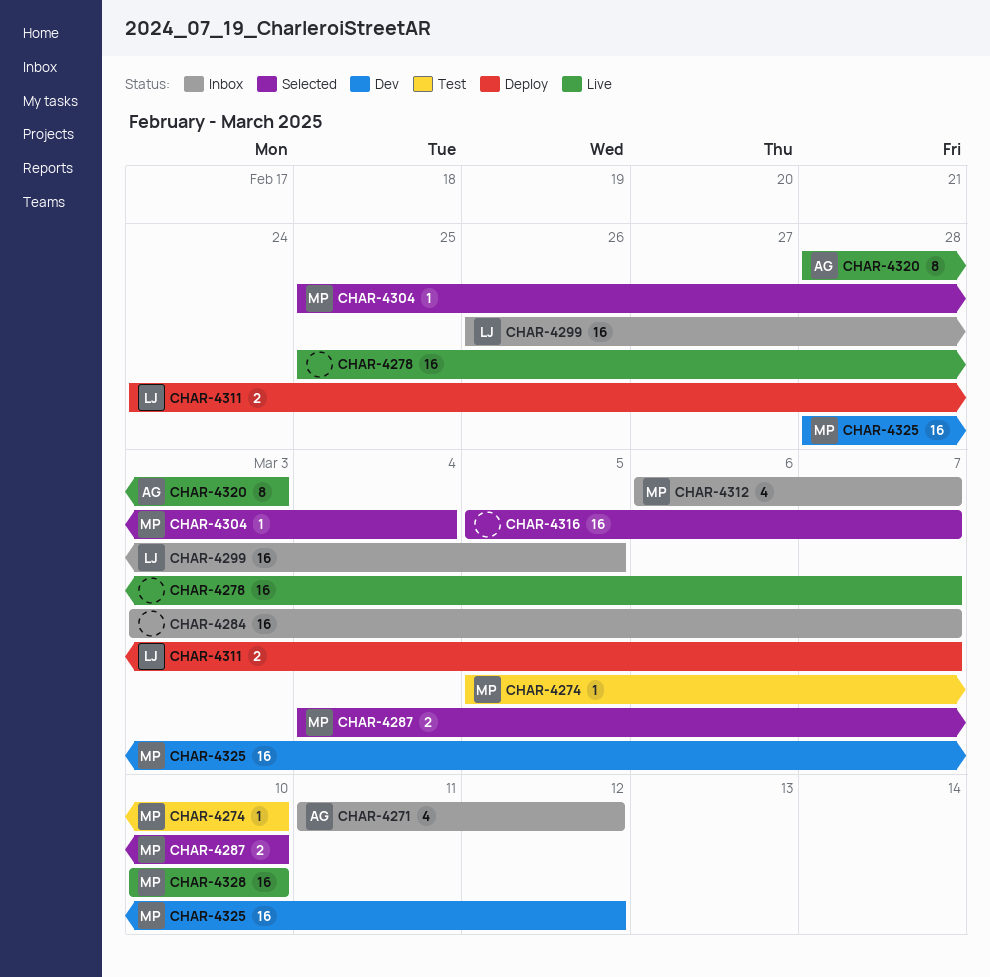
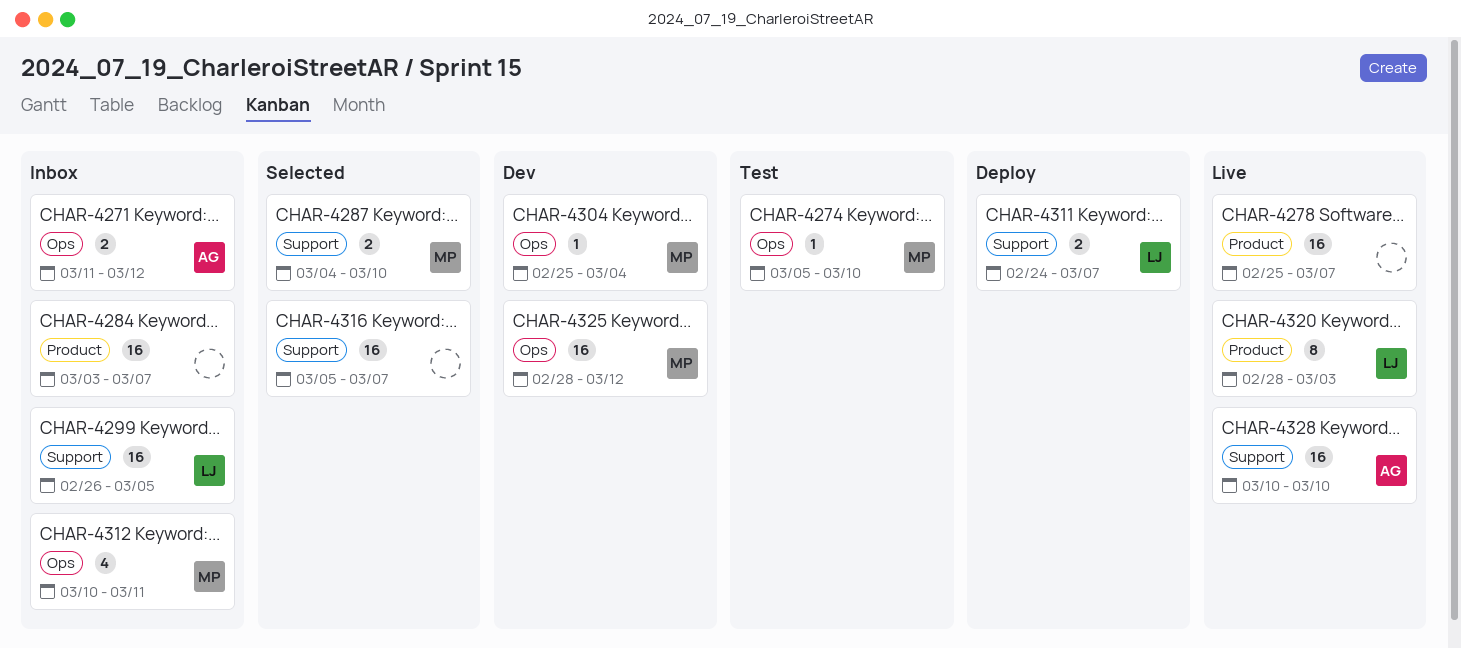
CHAR-4271, estimate: 4 -> 2
CHAR-4304, status: Selected -> Dev
CHAR-4312, start: Mar 6 -> Mar 10
CHAR-4312, due: Mar 7 -> Mar 11
CHAR-4320, owner: AG -> LJ
CHAR-4328, owner: MP -> AG

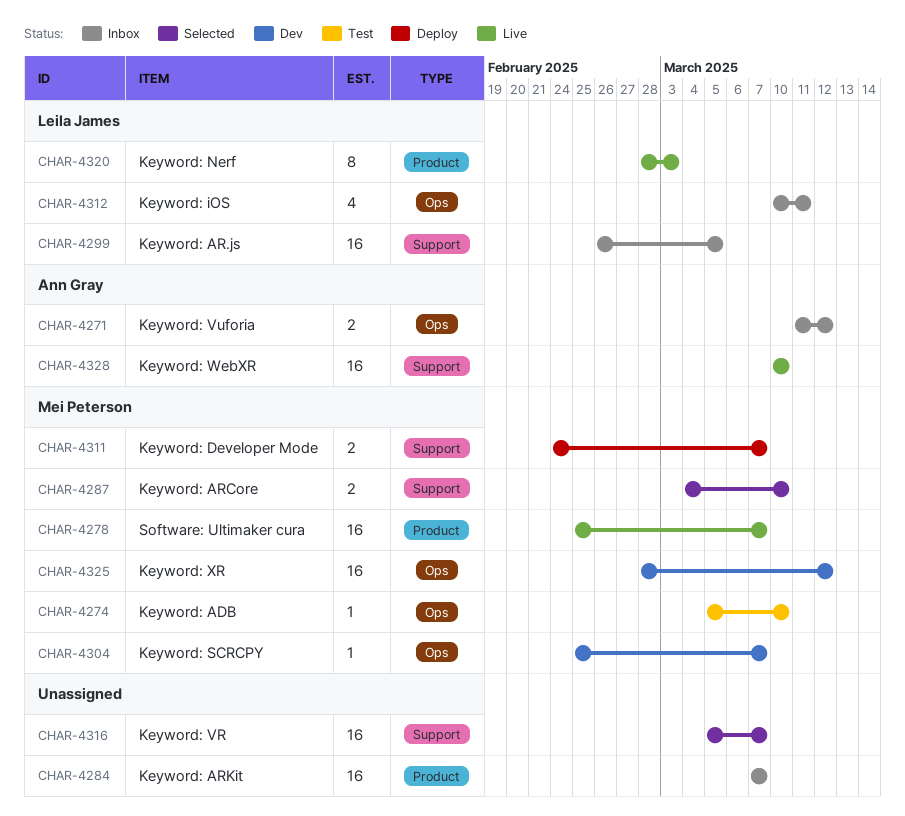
CHAR-4278, owner: none -> Mei Peterson
CHAR-4284, start: Mar 3 -> Mar 7
CHAR-4304, due: Mar 4 -> Mar 7
CHAR-4311, owner: Leila James -> Mei Peterson
CHAR-4312, owner: Mei Peterson -> Leila James

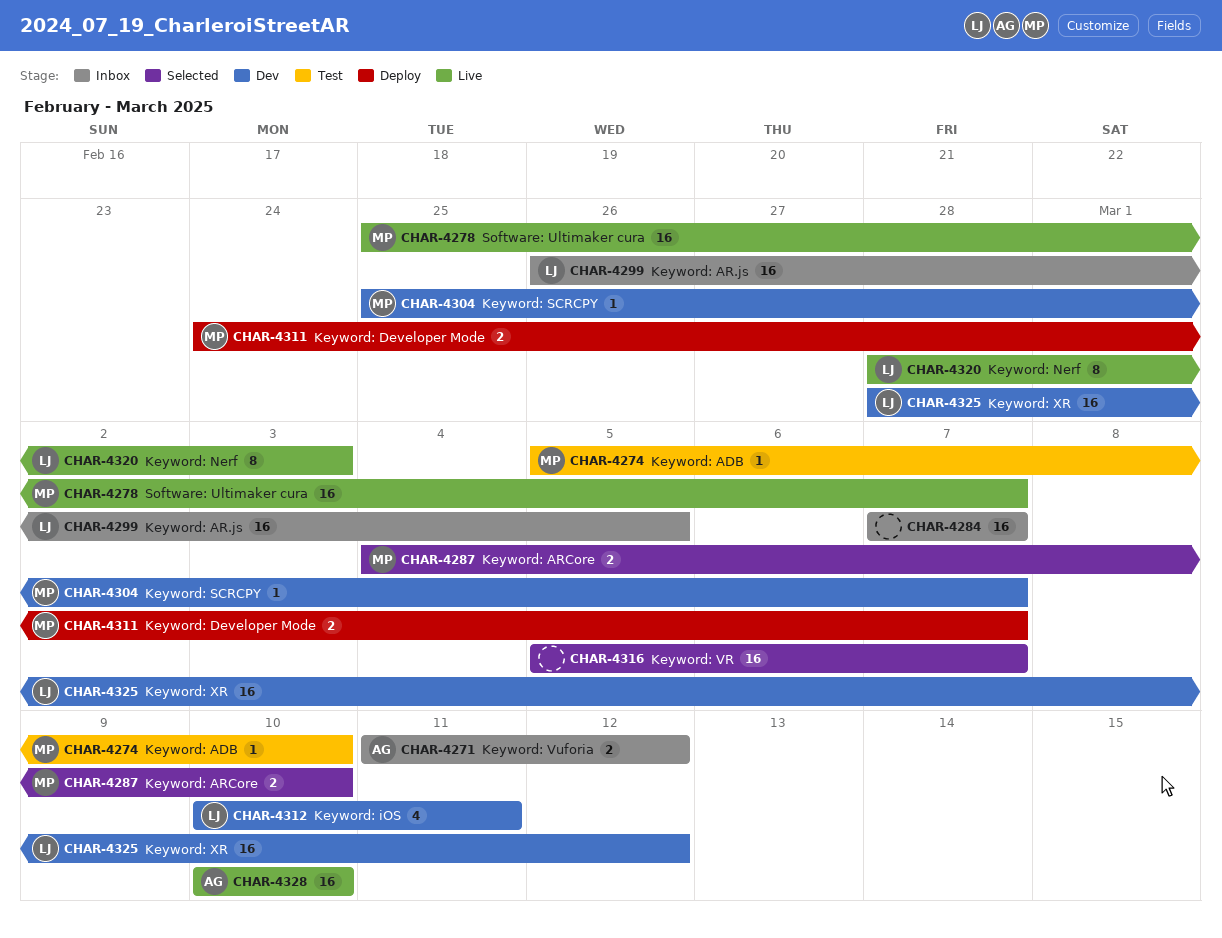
CHAR-4312, status: Inbox -> Dev
CHAR-4325, owner: Mei Peterson -> Leila James

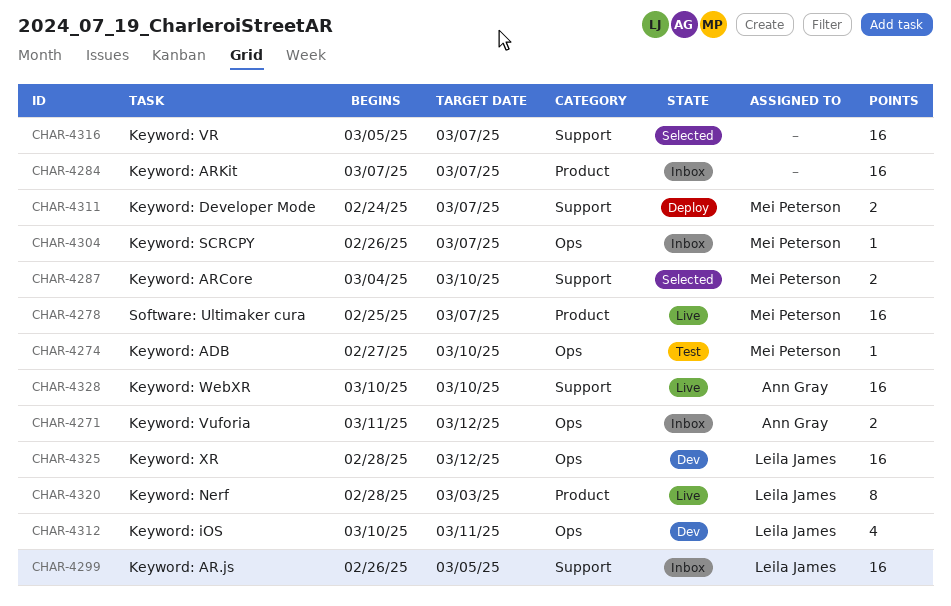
CHAR-4274, start: Mar 5 -> Feb 27
CHAR-4304, status: Dev -> Inbox
CHAR-4304, start: Feb 25 -> Feb 26

